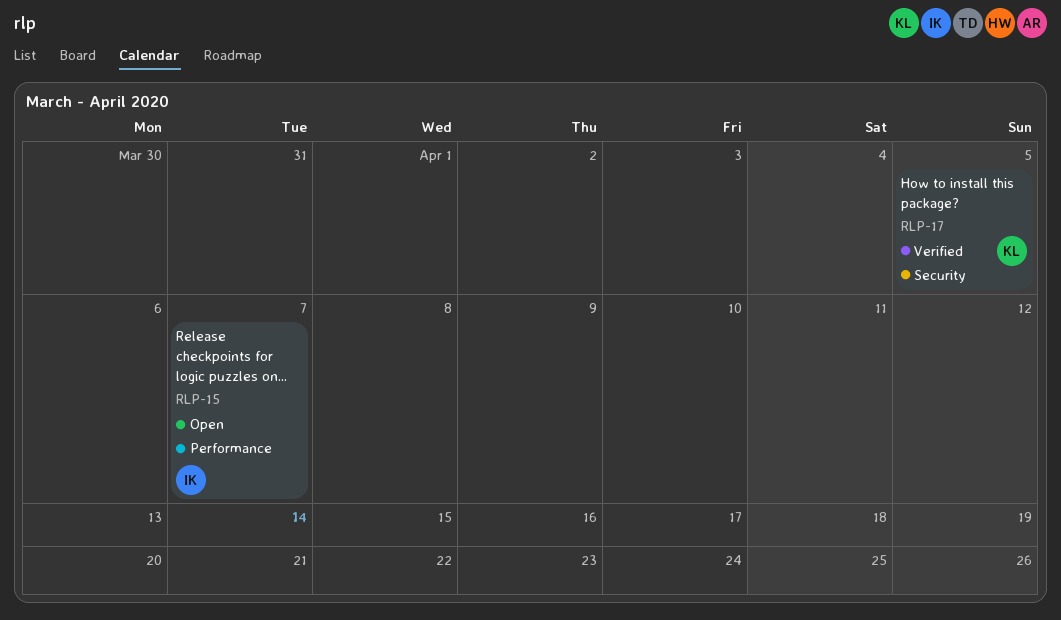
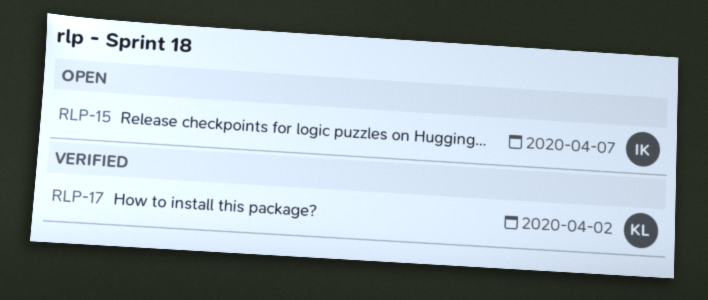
RLP-17, due: Apr 5 -> Apr 2

